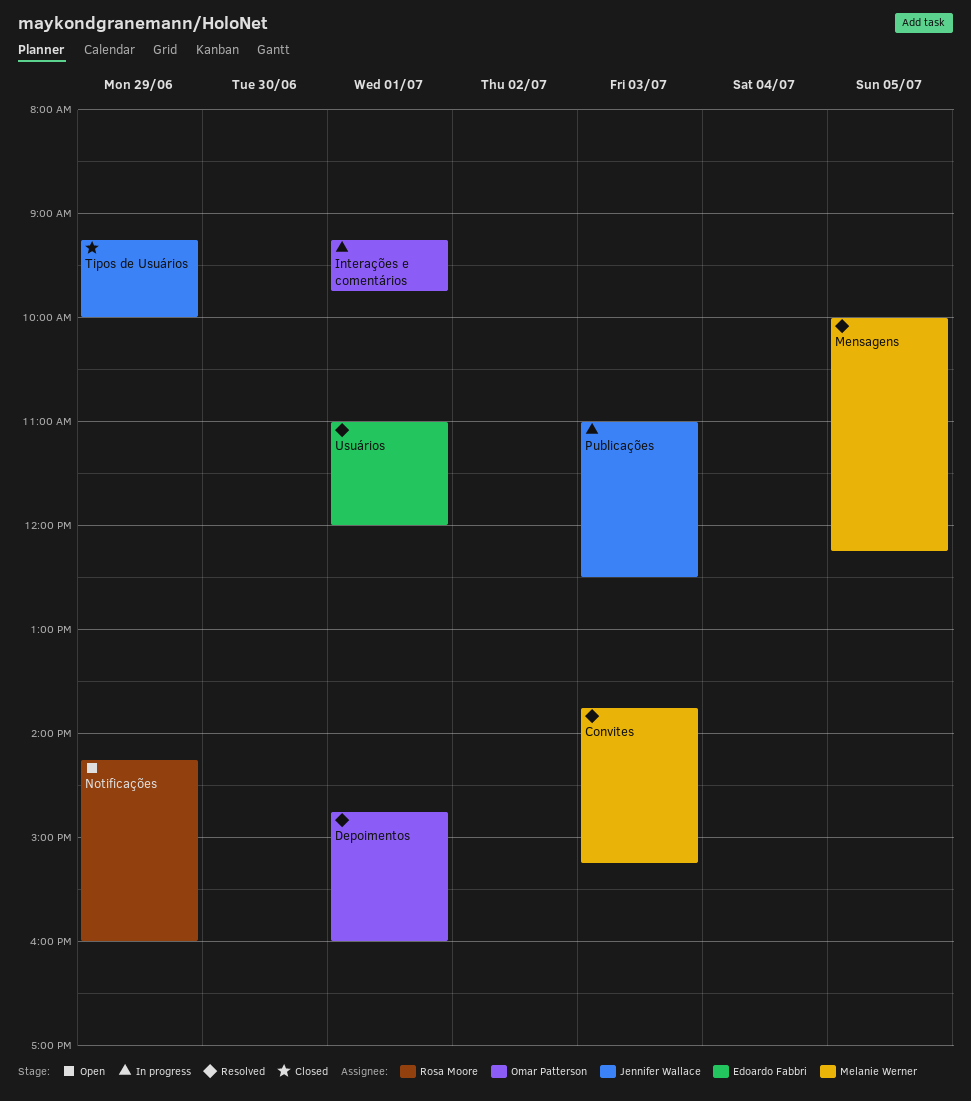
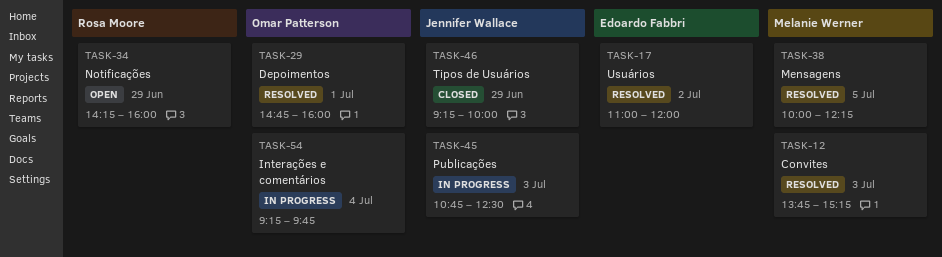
Interações e comentários, day: Jul 1 -> Jul 4
Publicações, begins: 11:00 -> 10:45
Usuários, day: Jul 1 -> Jul 2

